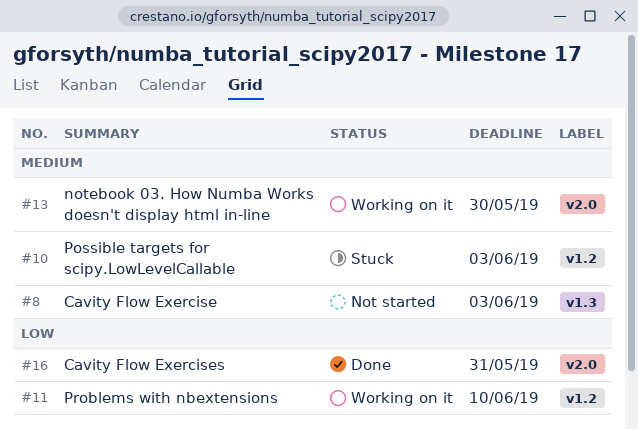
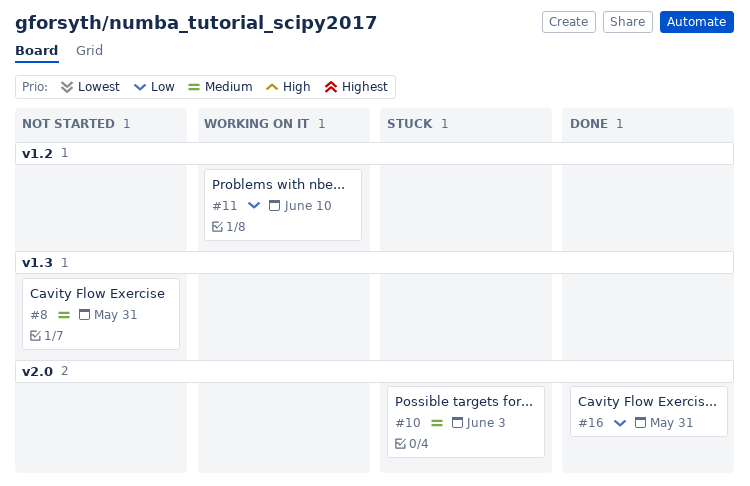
#8, due: Jun 3 -> May 31
#10, label: v1.2 -> v2.0
#13: present -> none

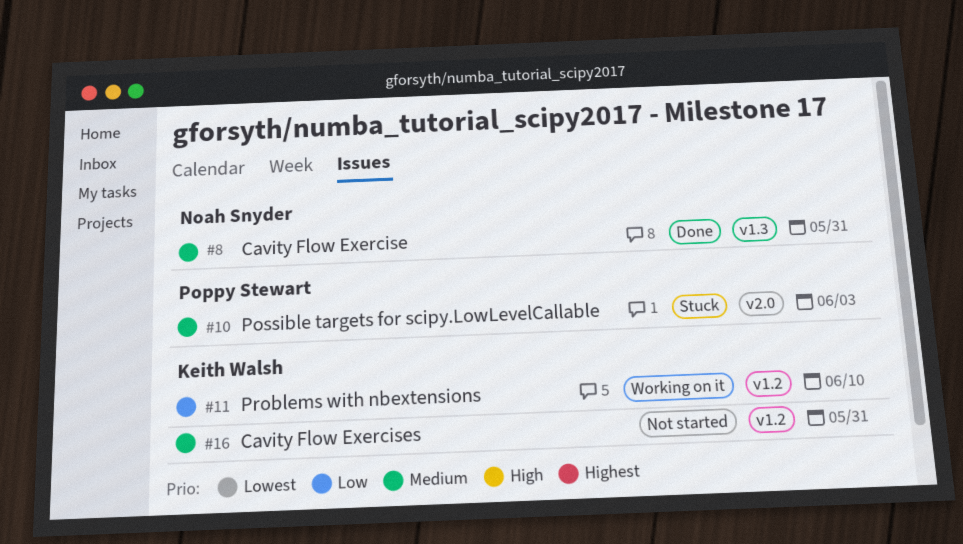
#8, status: Not started -> Done
#16, status: Done -> Not started
#16, priority: Low -> Medium
#16, label: v2.0 -> v1.2

